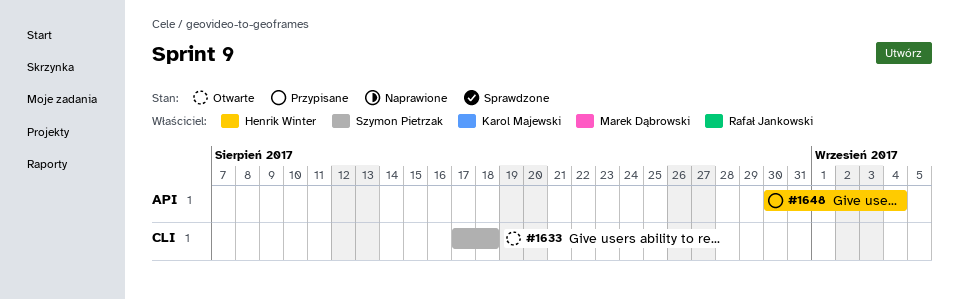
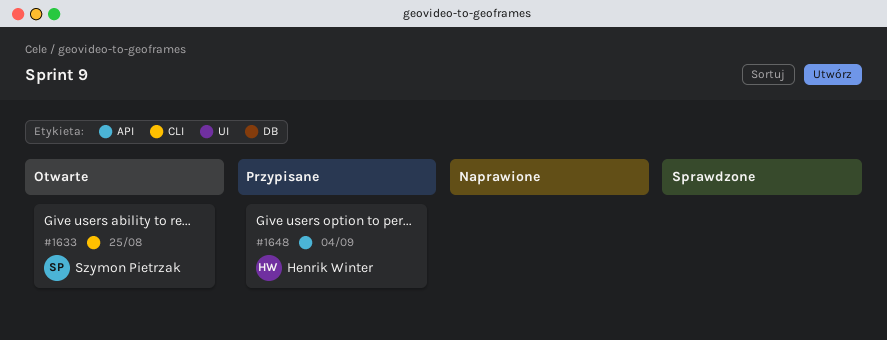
#1633, due: Aug 18 -> Aug 25

